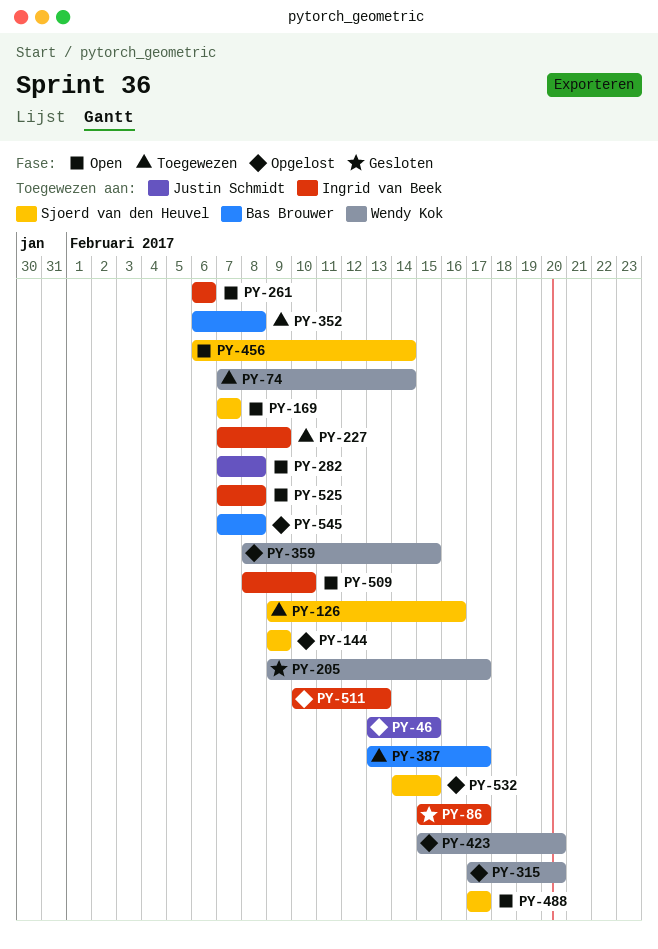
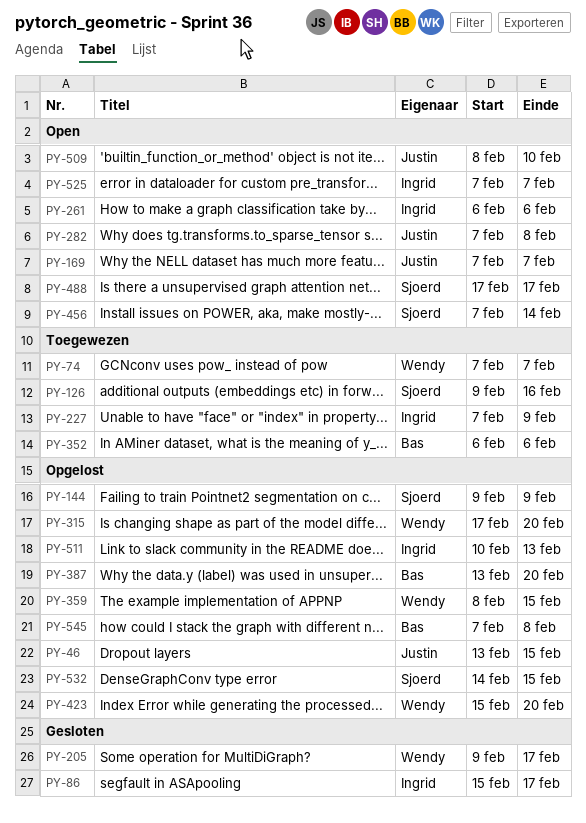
PY-74, due: Feb 14 -> Feb 7
PY-169, owner: Sjoerd van den Heuvel -> Justin Schmidt
PY-352, due: Feb 8 -> Feb 6
PY-387, status: Toegewezen -> Opgelost
PY-387, due: Feb 17 -> Feb 20
PY-456, start: Feb 6 -> Feb 7
PY-509, owner: Ingrid van Beek -> Justin Schmidt
PY-525, due: Feb 8 -> Feb 7

